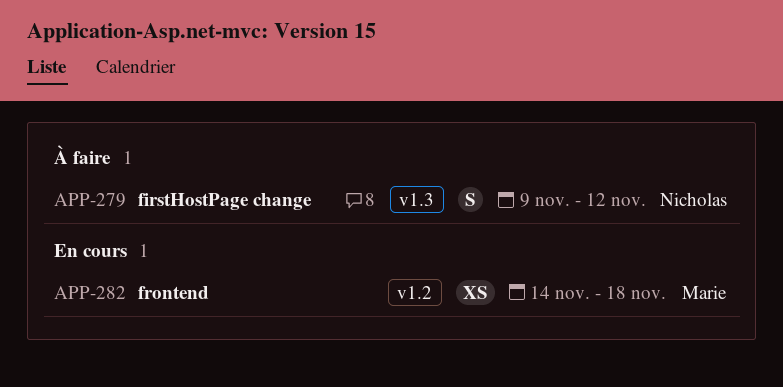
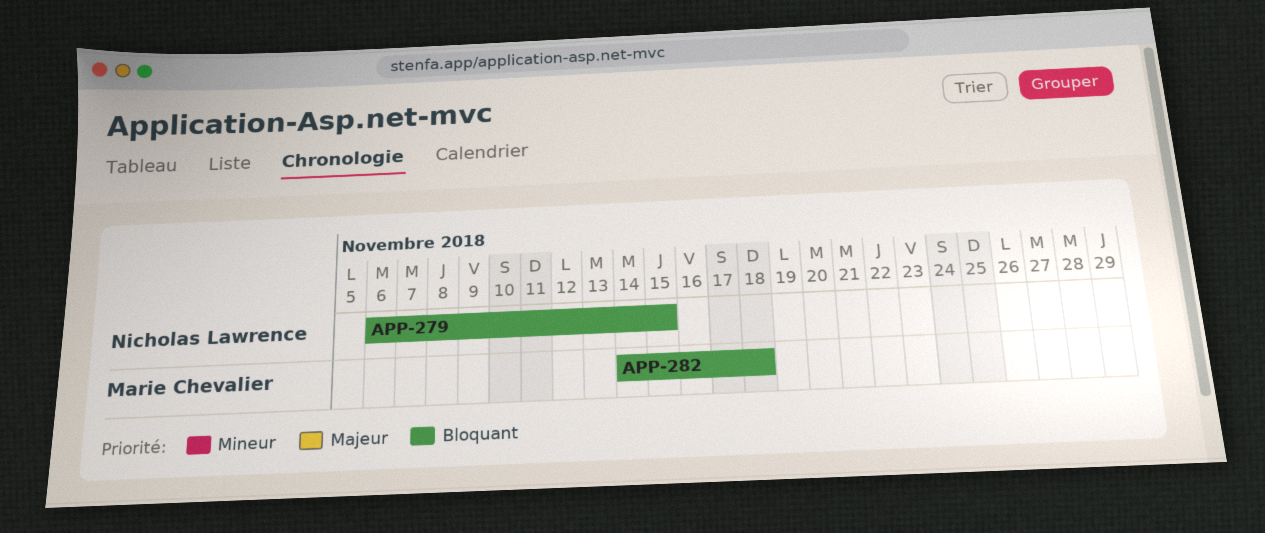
APP-279, start: Nov 9 -> Nov 6
APP-279, due: Nov 12 -> Nov 15

